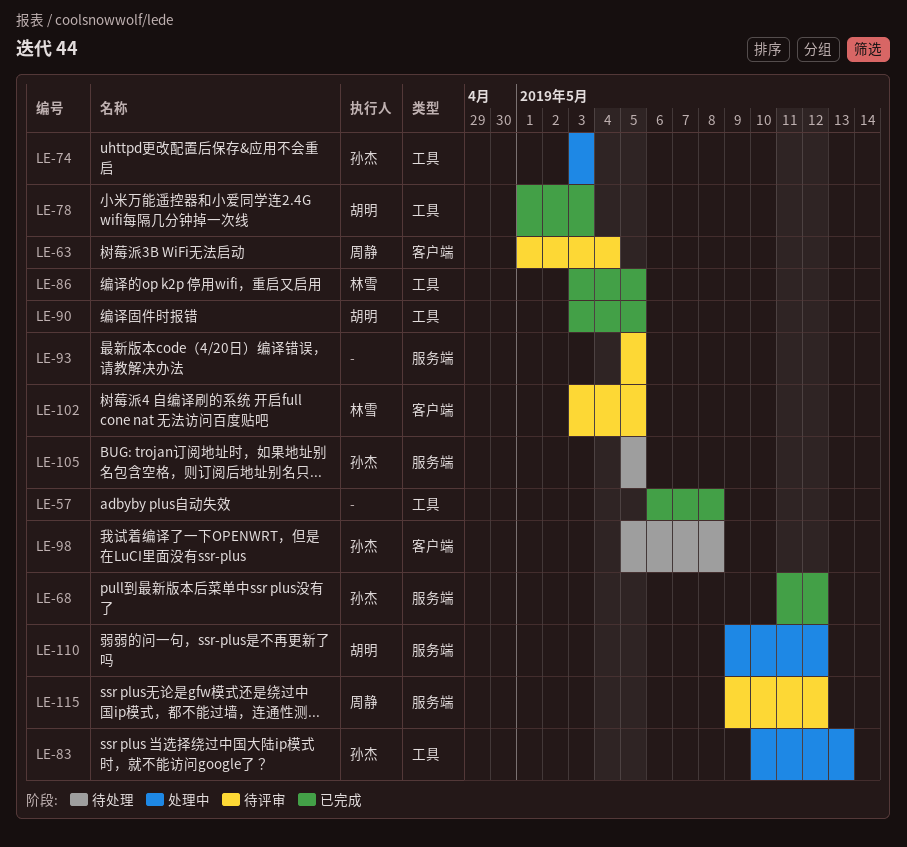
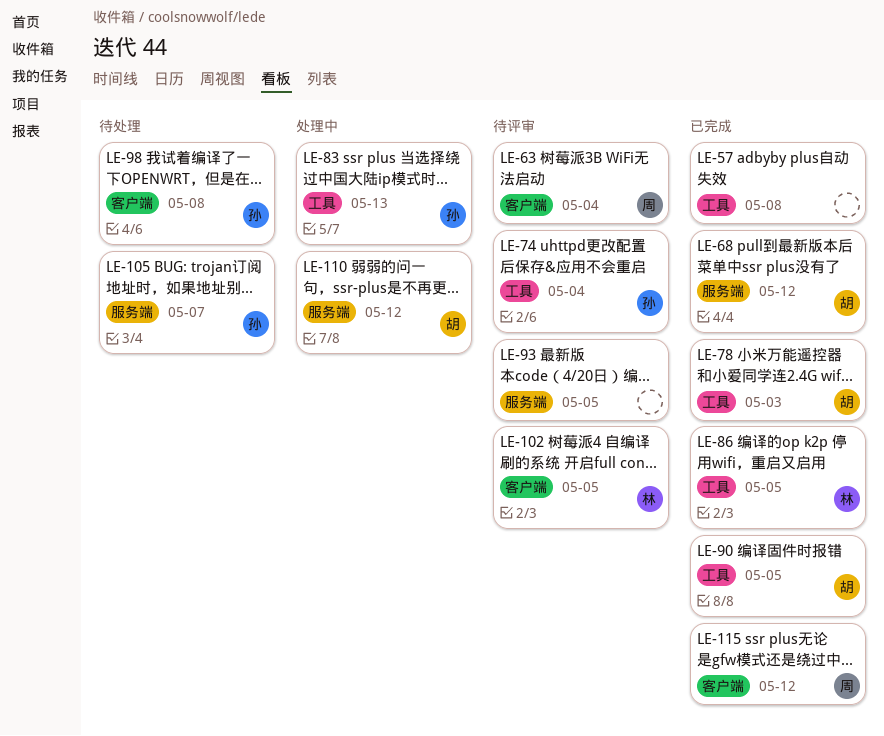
LE-68, owner: 孙杰 -> 胡明
LE-74, status: 处理中 -> 待评审
LE-74, due: May 3 -> May 4
LE-105, due: May 5 -> May 7
LE-115, status: 待评审 -> 已完成
LE-115, label: 服务端 -> 客户端

